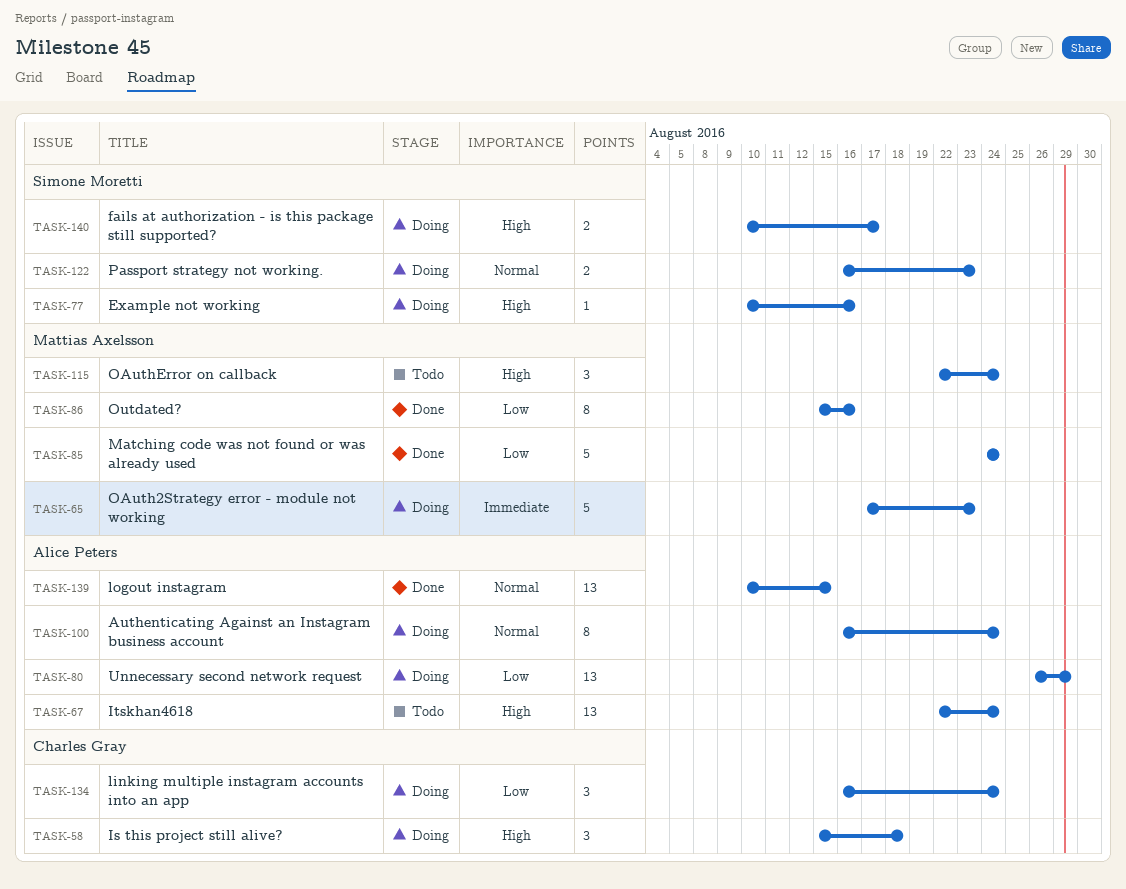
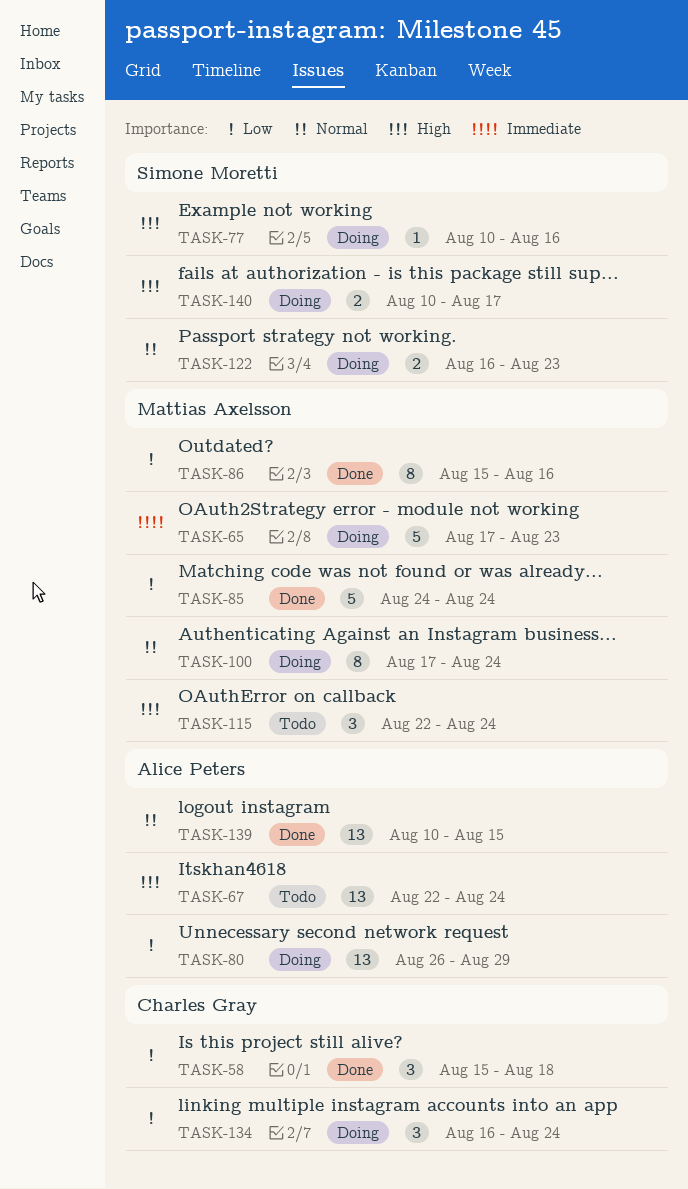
TASK-58, status: Doing -> Done
TASK-58, priority: High -> Low
TASK-100, owner: Alice Peters -> Mattias Axelsson
TASK-100, start: Aug 16 -> Aug 17

